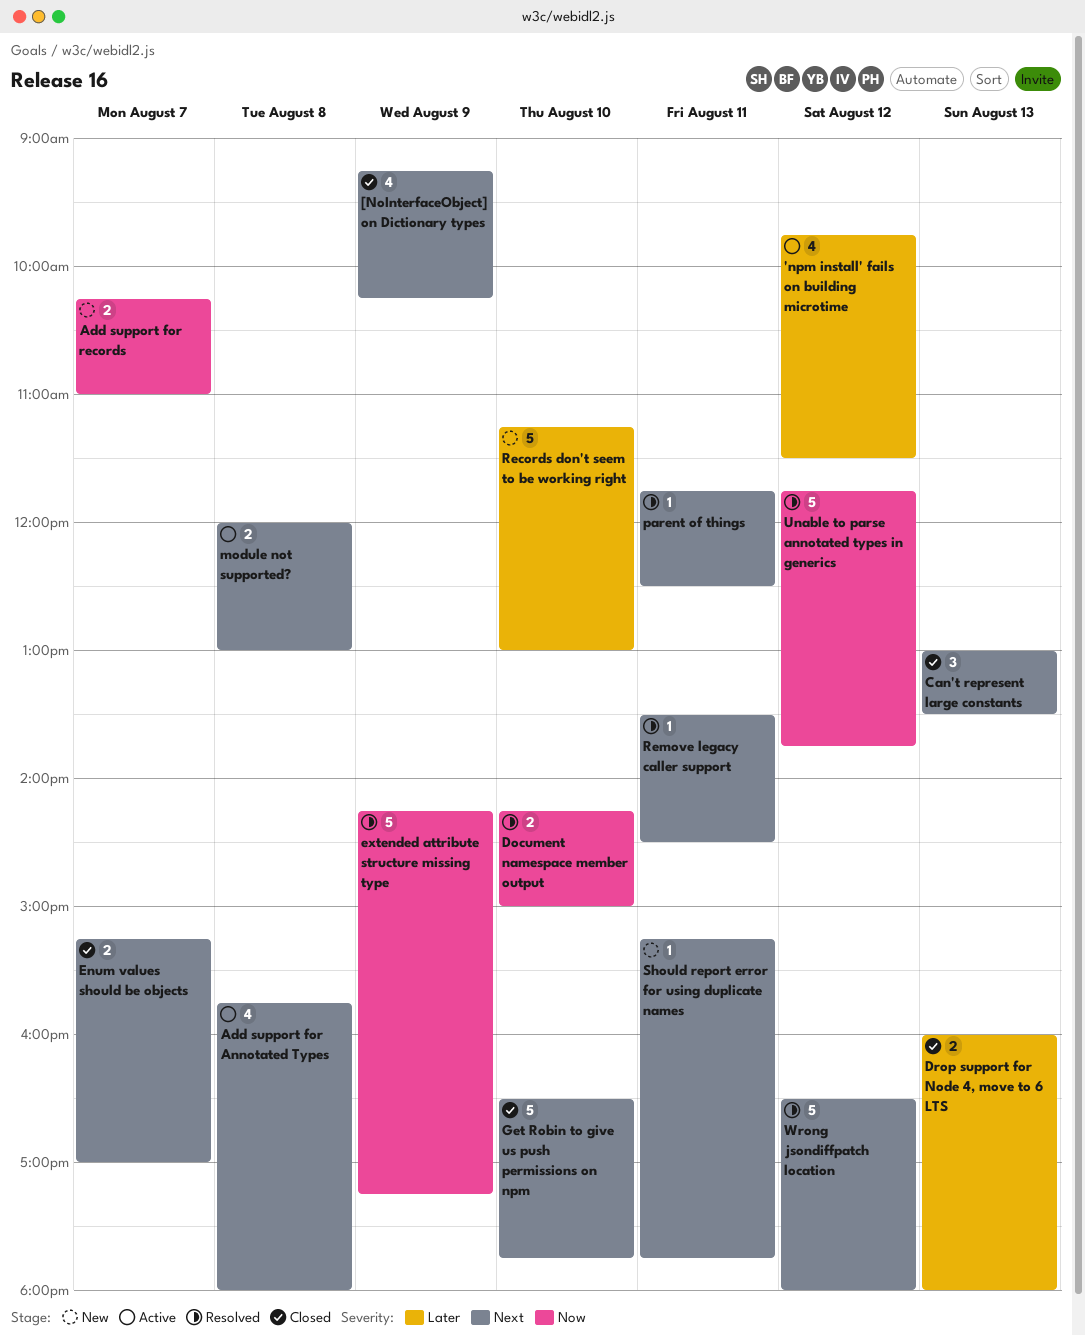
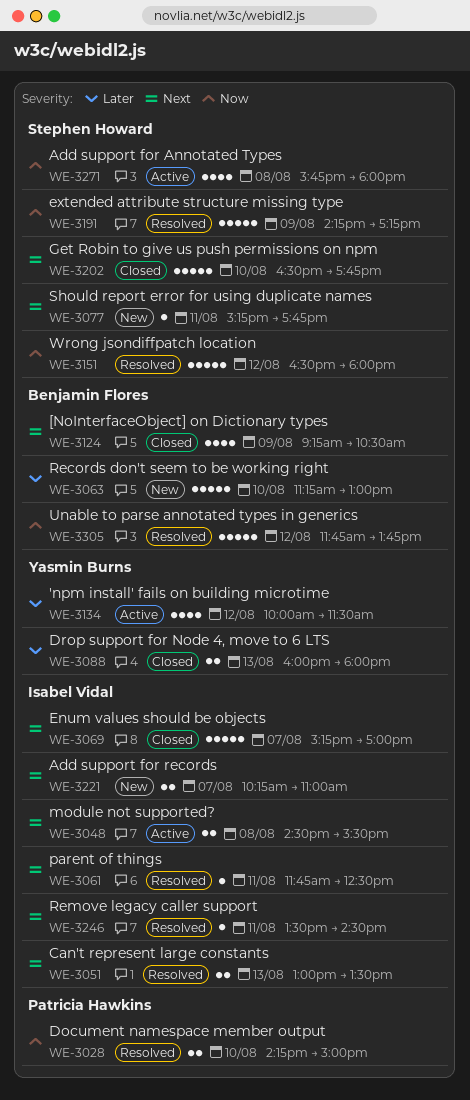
'npm install' fails on building microtime, begins: 09:45 -> 10:00
[NoInterfaceObject] on Dictionary types, ends: 10:15 -> 10:30
Add support for Annotated Types, priority: Next -> Now
Add support for records, priority: Now -> Next
Can't represent large constants, status: Closed -> Resolved
Can't represent large constants, estimate: 3 -> 2
Enum values should be objects, estimate: 2 -> 5
module not supported?, begins: 12:00 -> 14:30
module not supported?, ends: 13:00 -> 15:30
Wrong jsondiffpatch location, priority: Next -> Now

